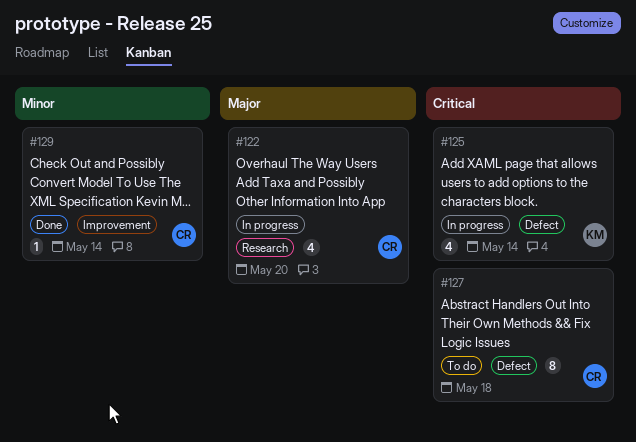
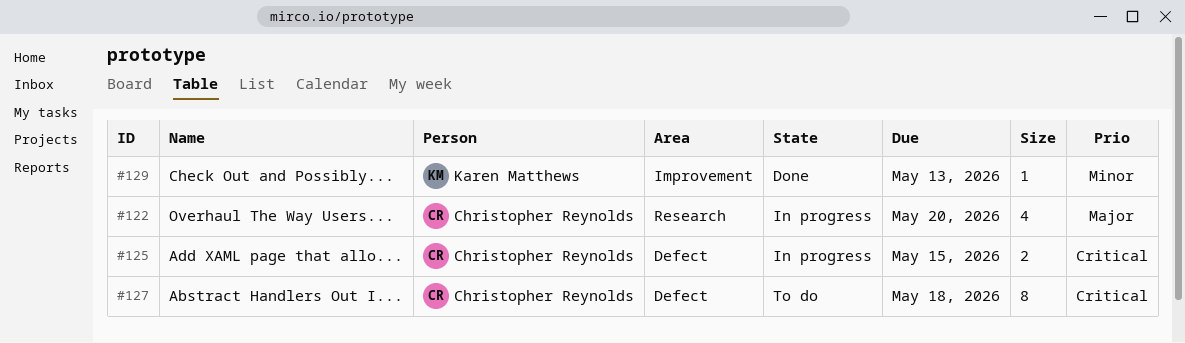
#125, owner: Karen Matthews -> Christopher Reynolds
#125, estimate: 4 -> 2
#125, due: May 14 -> May 15
#129, owner: Christopher Reynolds -> Karen Matthews
#129, due: May 14 -> May 13

